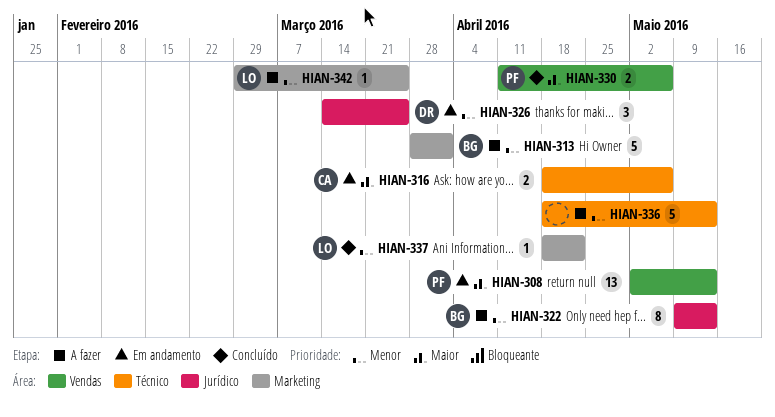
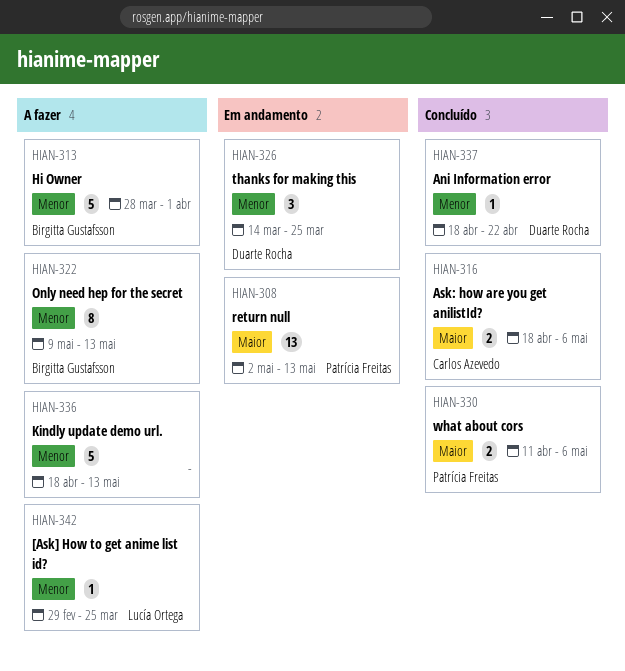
HIAN-316, status: Em andamento -> Concluído
HIAN-337, owner: Lucía Ortega -> Duarte Rocha

